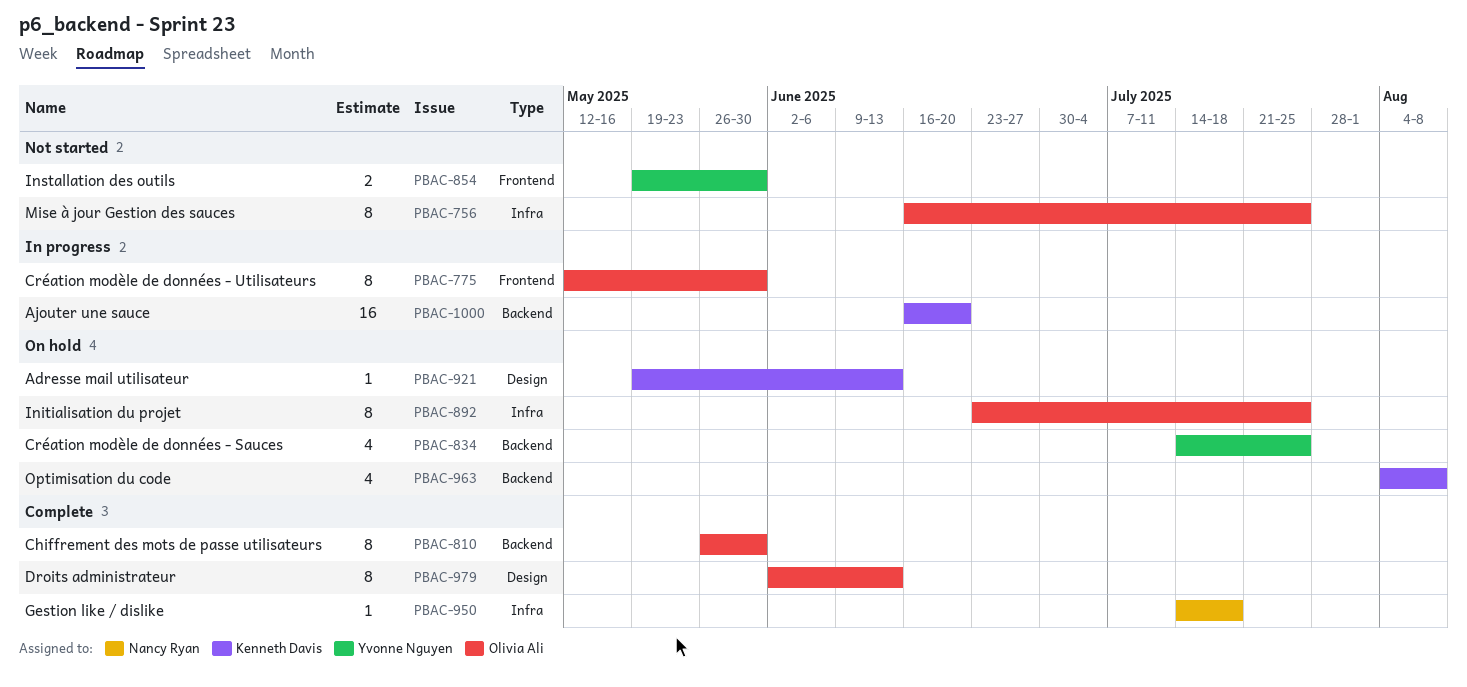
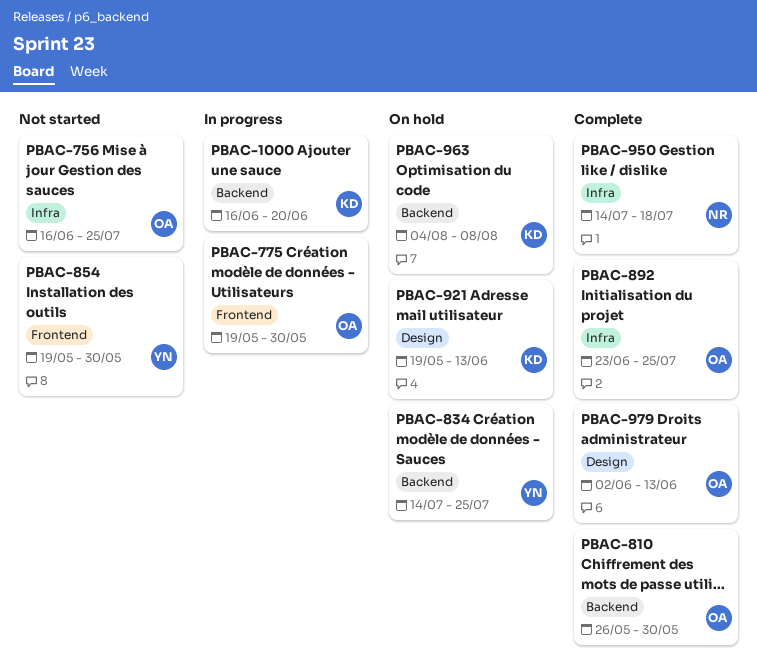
PBAC-775, start: May 12 -> May 19
PBAC-892, status: On hold -> Complete

